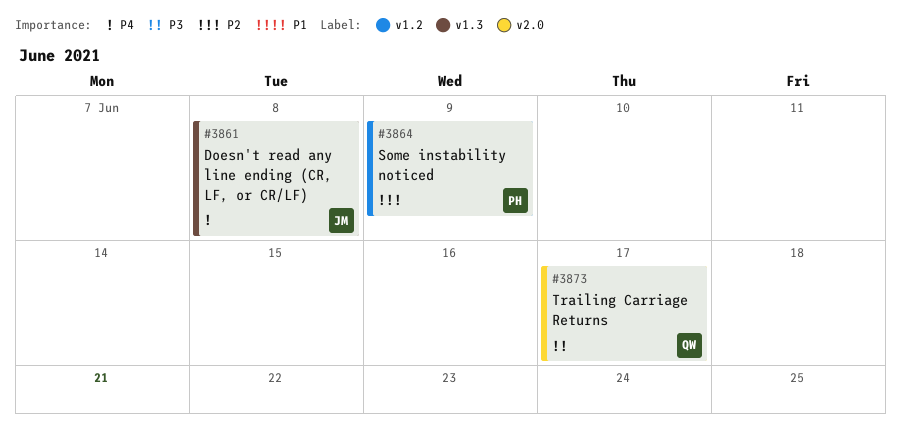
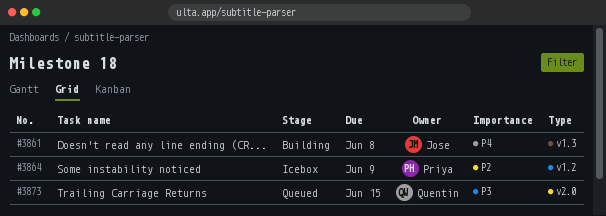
#3873, due: Jun 17 -> Jun 15

